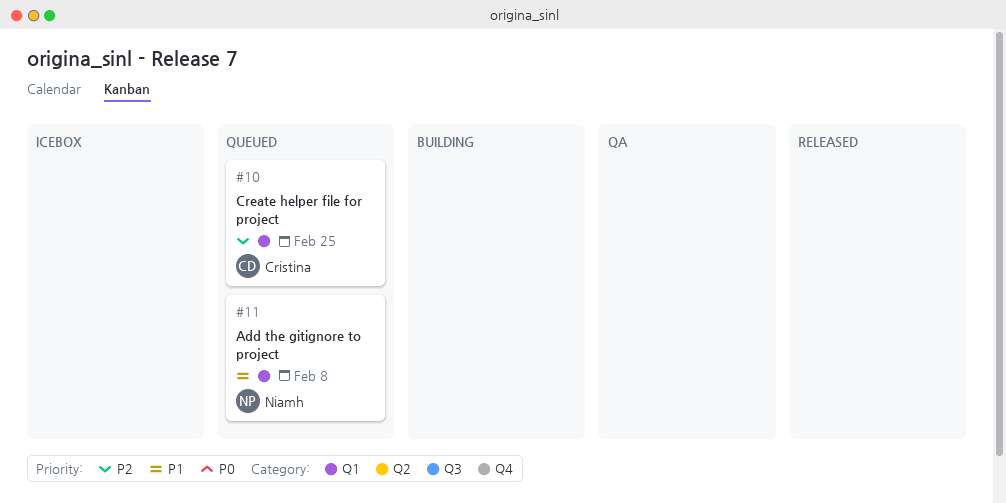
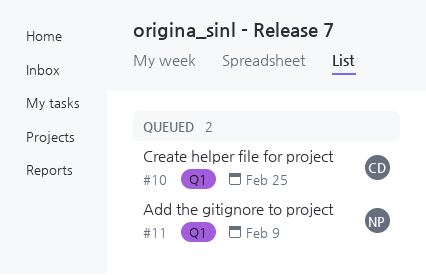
#11, due: Feb 8 -> Feb 9

